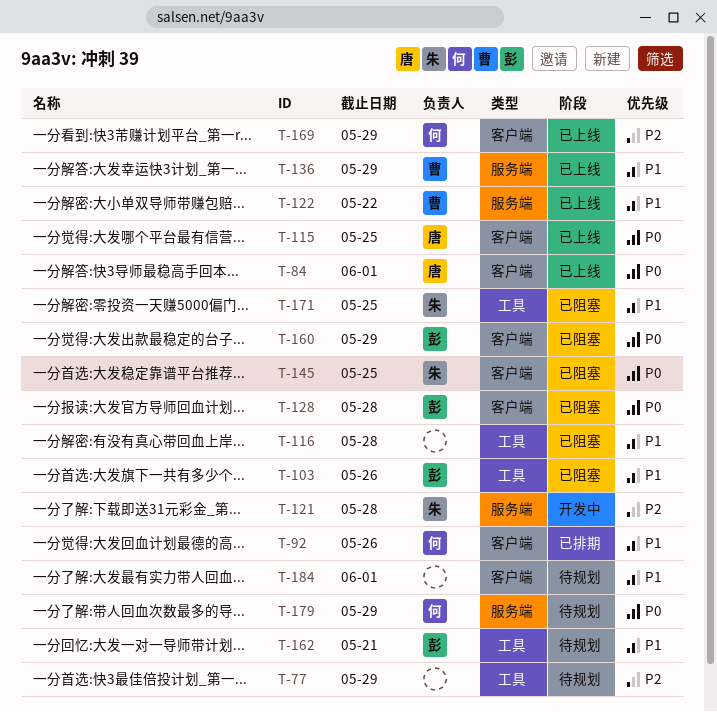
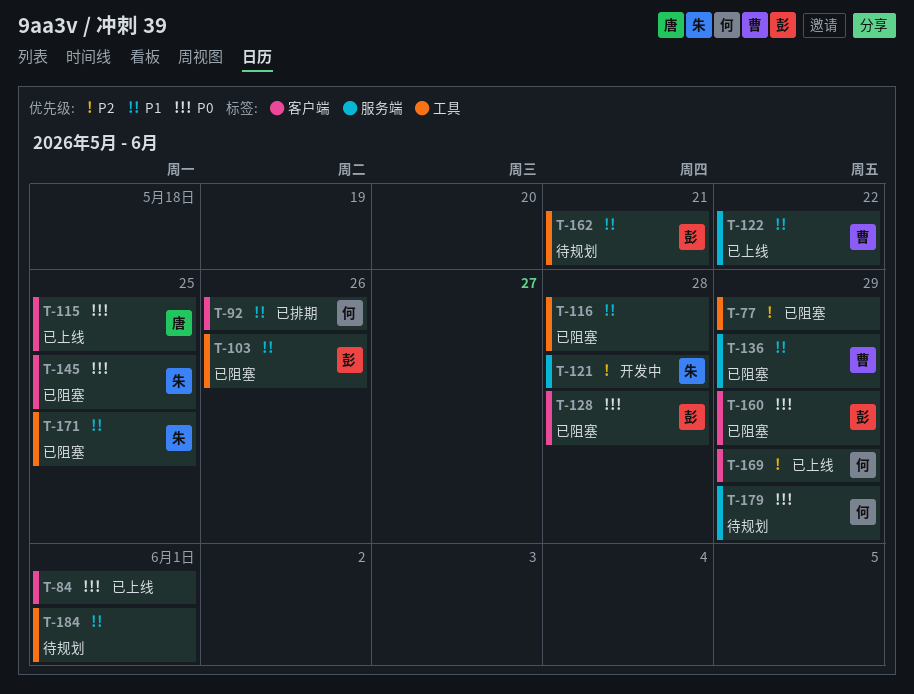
T-77, status: 待规划 -> 已阻塞
T-84, owner: 唐 -> none
T-136, status: 已上线 -> 已阻塞
T-184, label: 客户端 -> 工具

